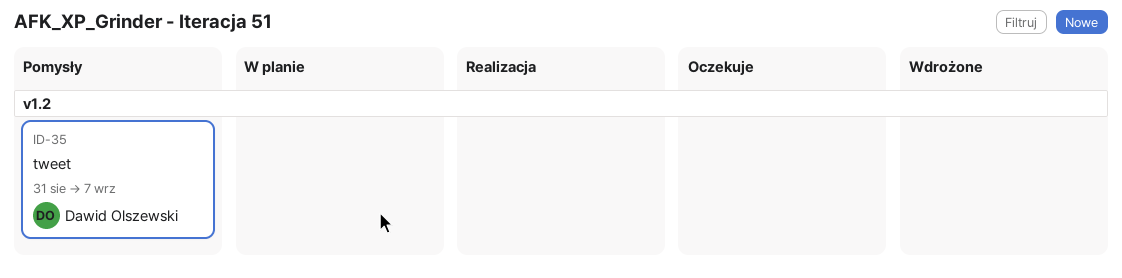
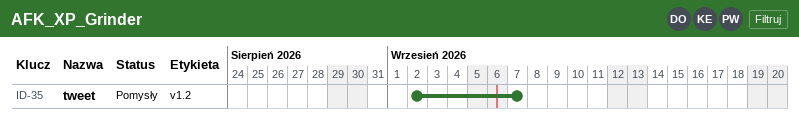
ID-35, start: Aug 31 -> Sep 2

